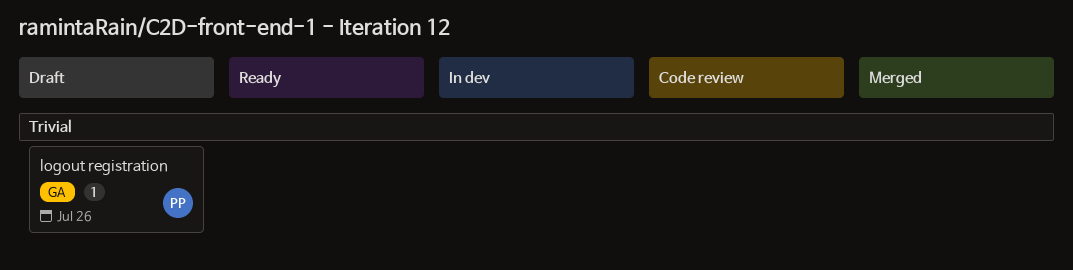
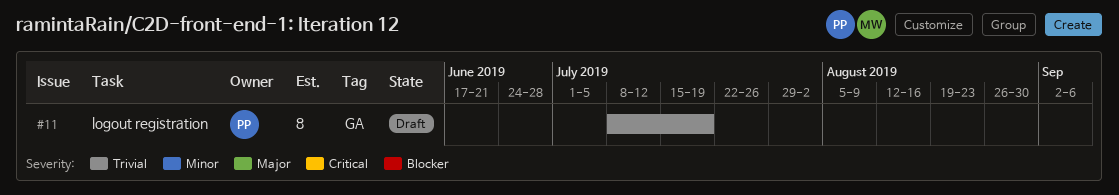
logout registration, estimate: 1 -> 8
logout registration, due: Jul 26 -> Jul 19

